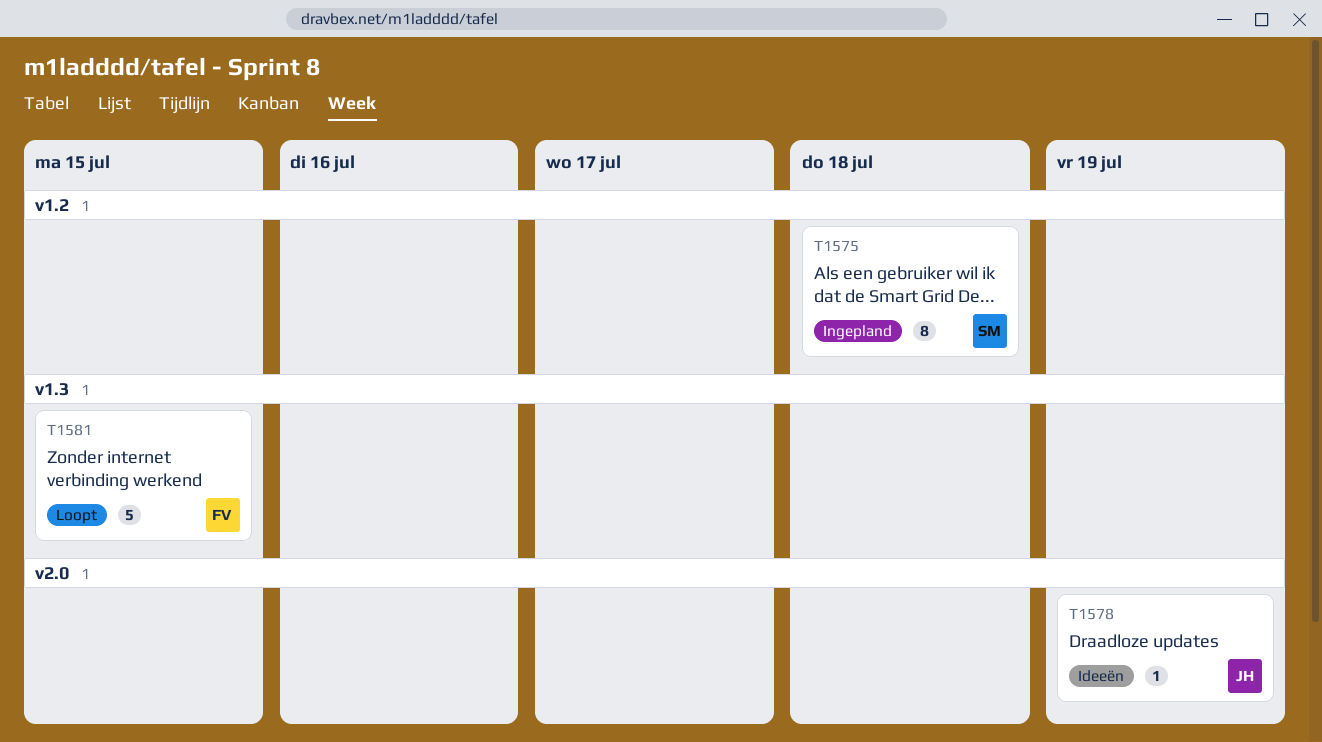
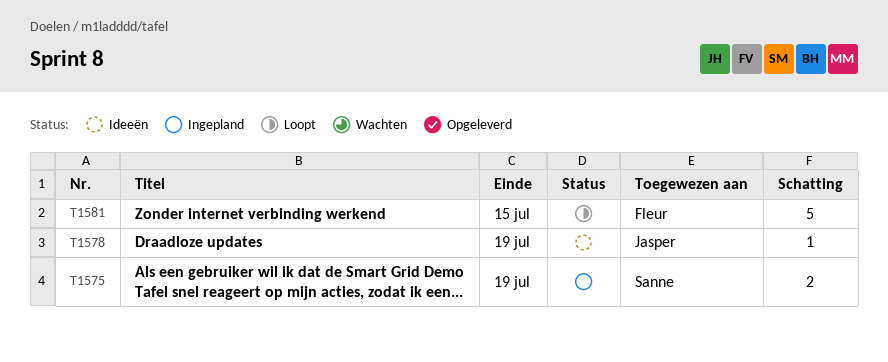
T1575, estimate: 8 -> 2
T1575, due: Jul 18 -> Jul 19

